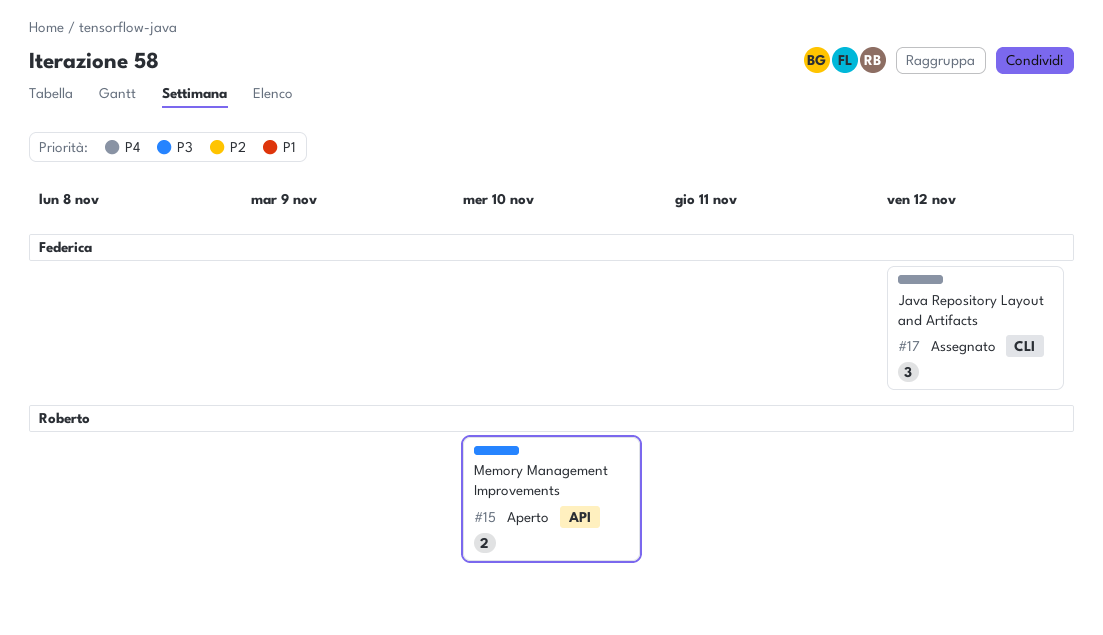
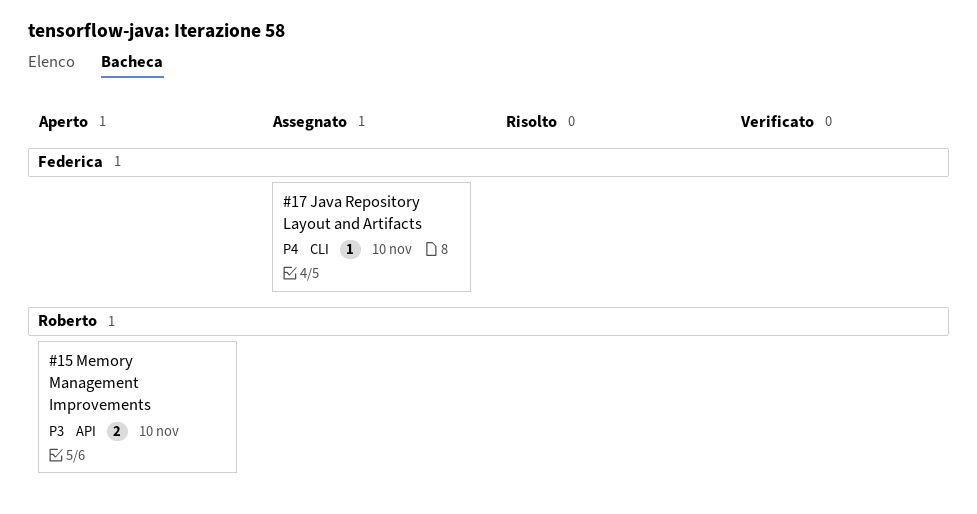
#17, estimate: 3 -> 1
#17, due: Nov 12 -> Nov 10

